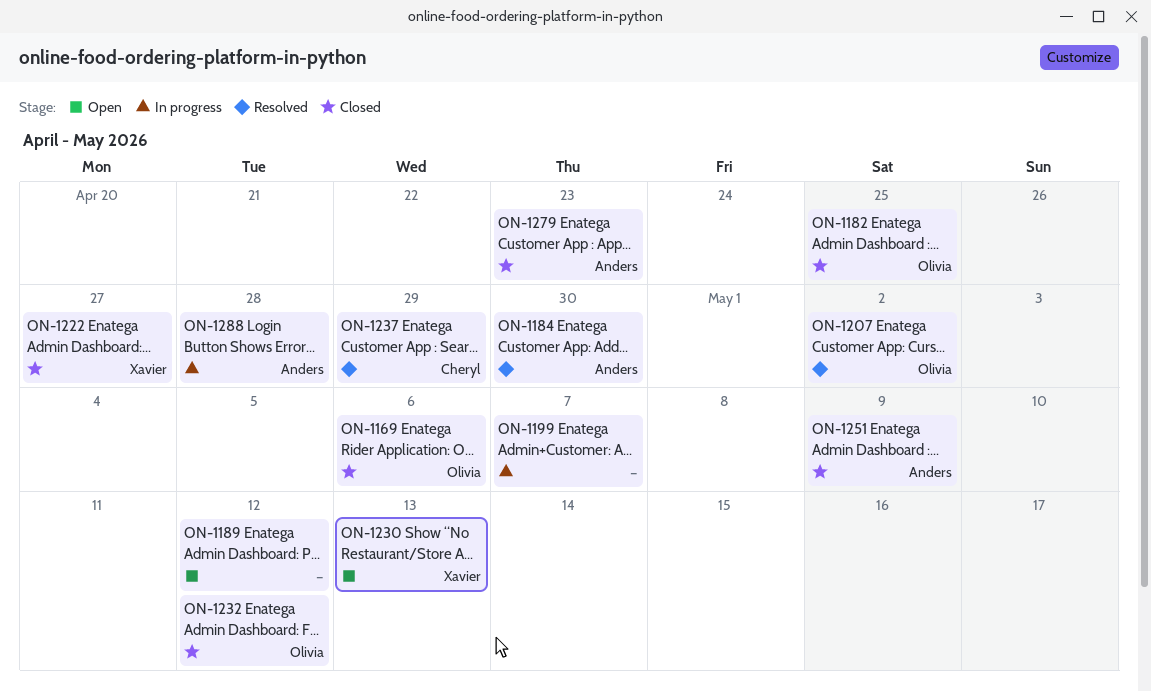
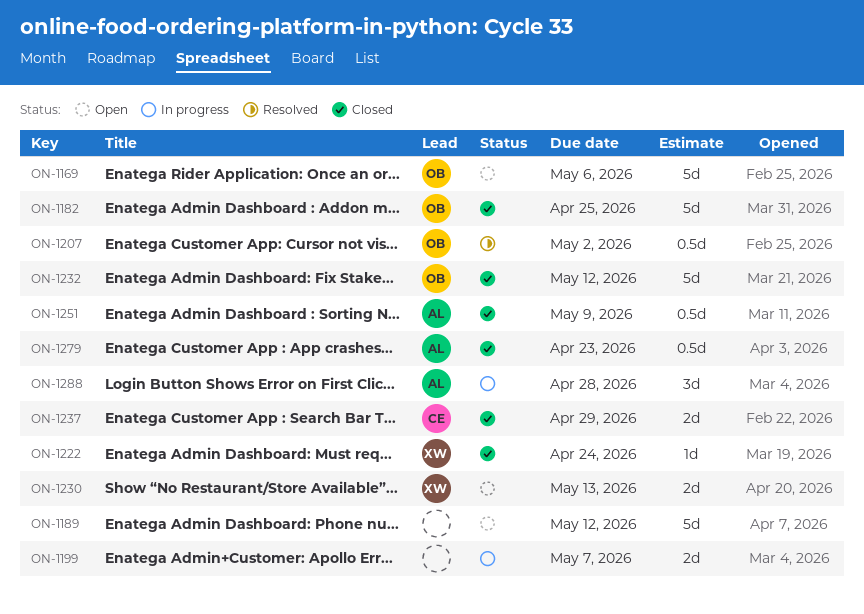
ON-1169, status: Closed -> Open
ON-1184: present -> none
ON-1222, due: Apr 27 -> Apr 24
ON-1237, status: Resolved -> Closed

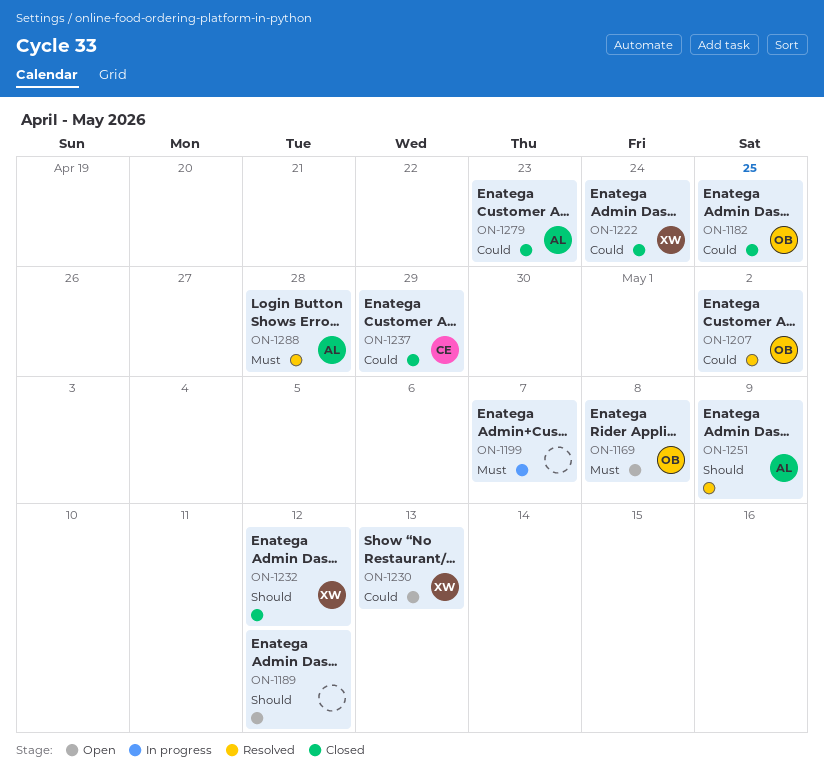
ON-1169, due: May 6 -> May 8
ON-1232, owner: OB -> XW
ON-1251, status: Closed -> Resolved
ON-1288, status: In progress -> Resolved

